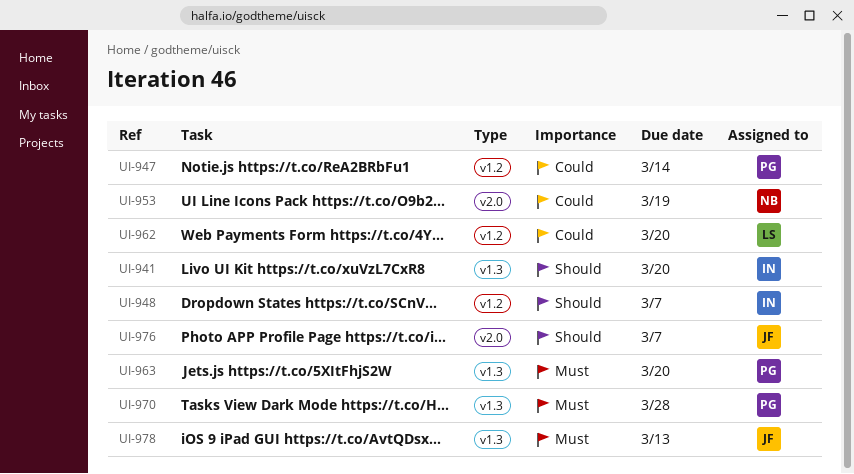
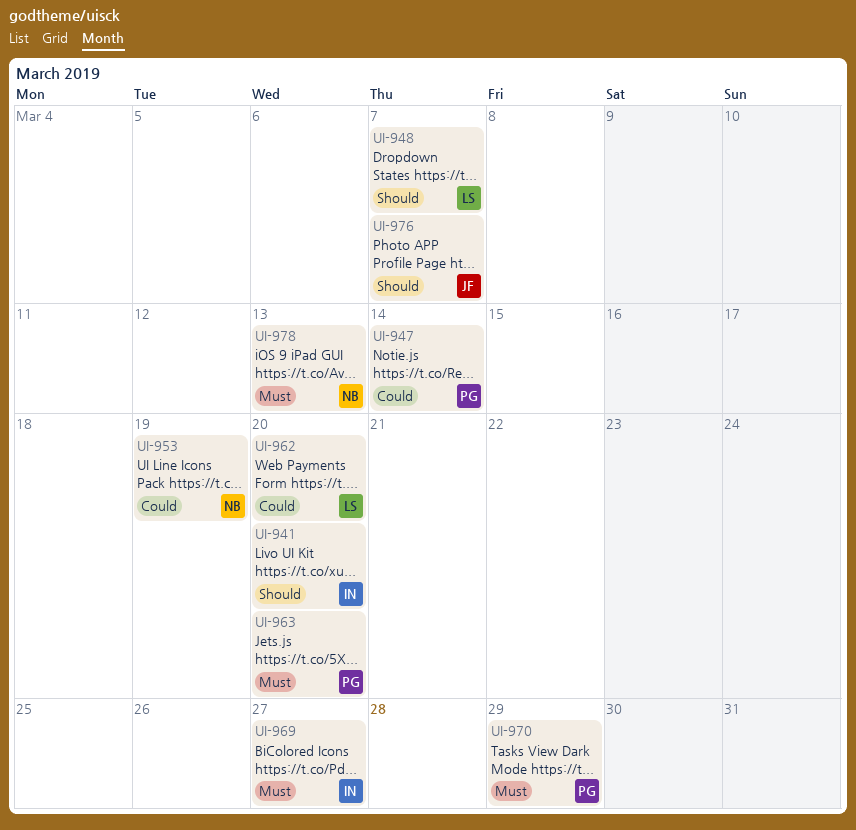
UI-948, owner: IN -> LS
UI-969: none -> present
UI-970, due: Mar 28 -> Mar 29
UI-978, owner: JF -> NB

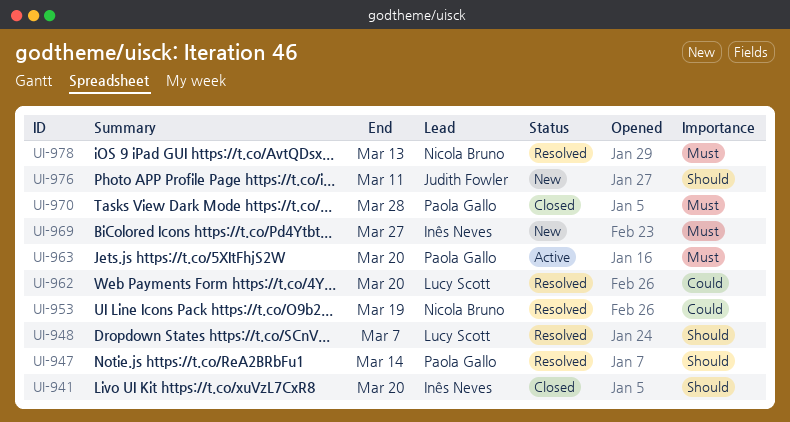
UI-947, priority: Could -> Should
UI-970, due: Mar 29 -> Mar 28
UI-976, due: Mar 7 -> Mar 11

